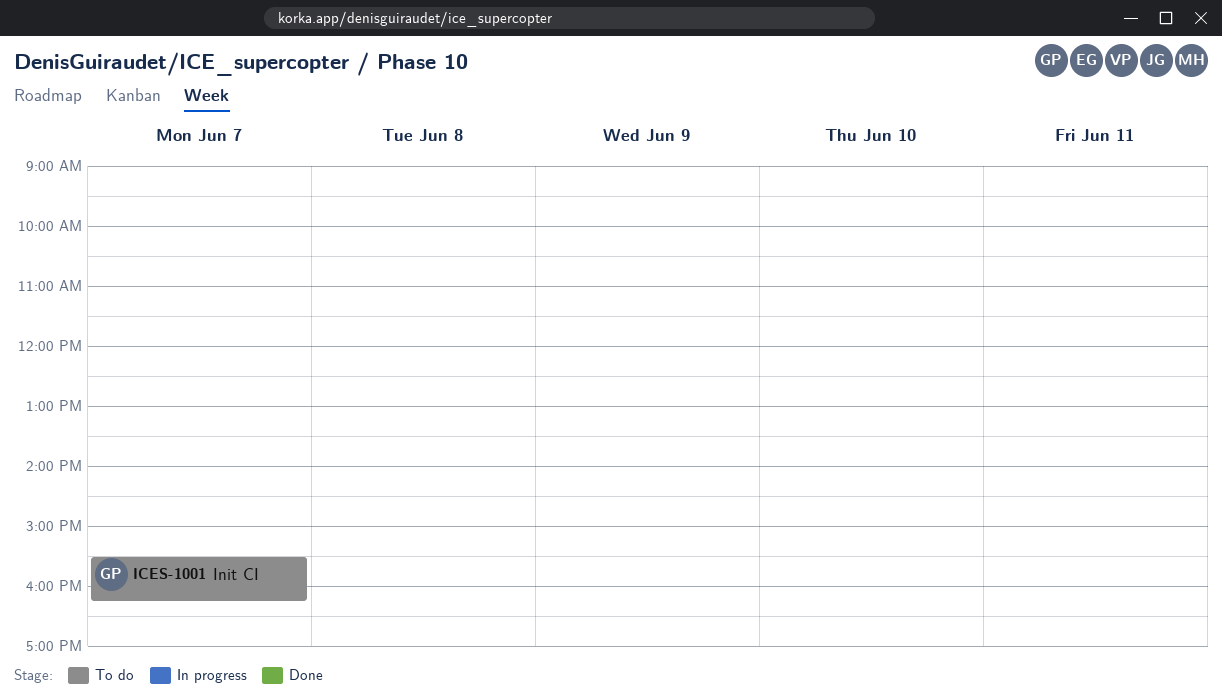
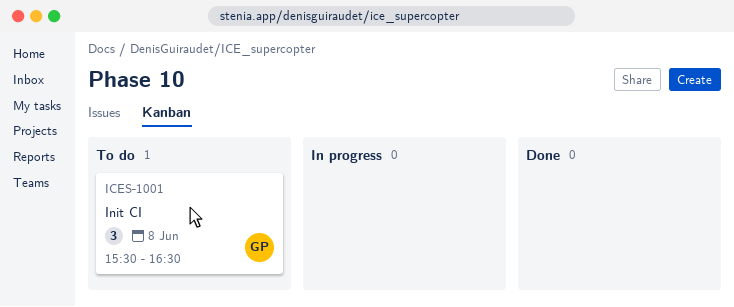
ICES-1001, day: Jun 7 -> Jun 8
ICES-1001, ends: 16:15 -> 16:30

